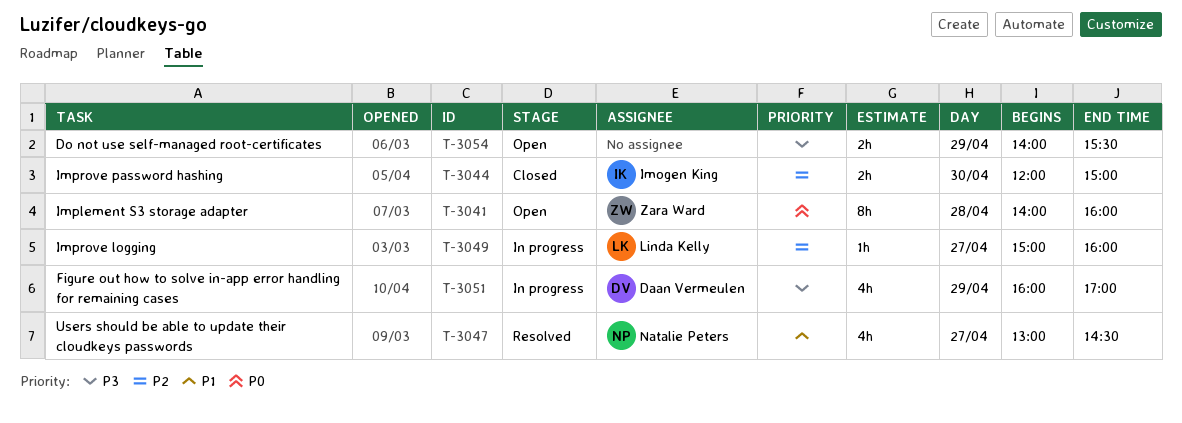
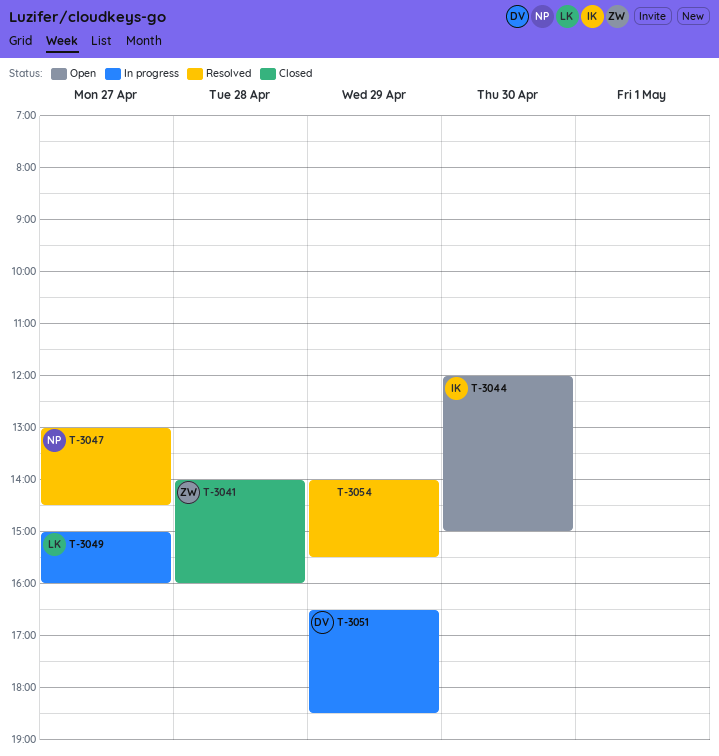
T-3041, status: Open -> Closed
T-3044, status: Closed -> Open
T-3051, begins: 16:00 -> 16:30
T-3051, ends: 17:00 -> 18:30
T-3054, status: Open -> Resolved

